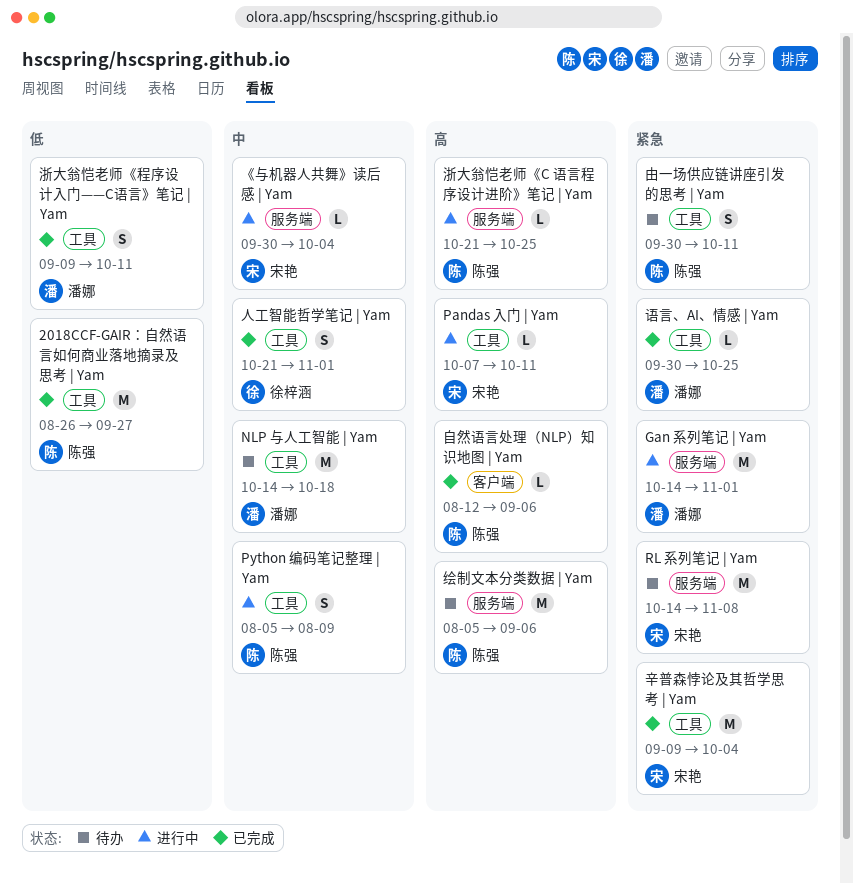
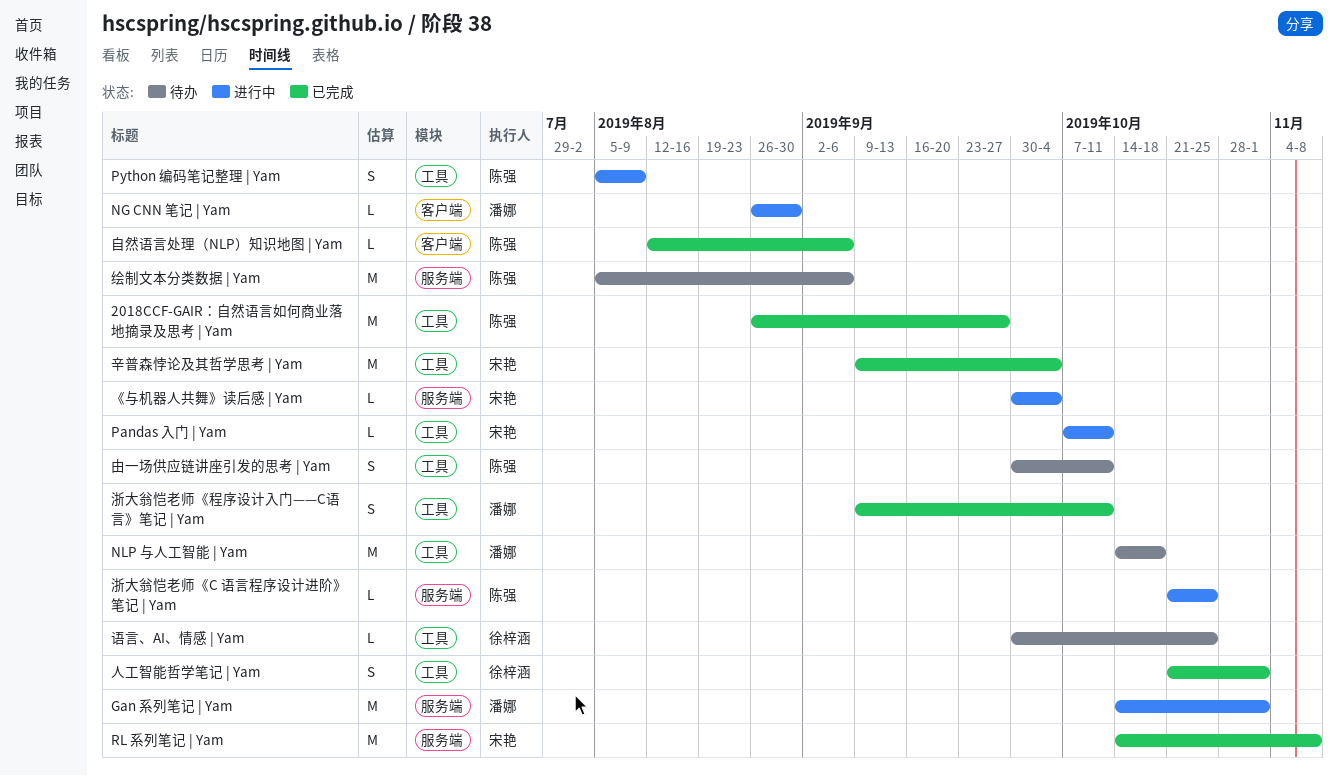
NG CNN 笔记 | Yam: none -> present
RL 系列笔记 | Yam, status: 待办 -> 已完成
语言、AI、情感 | Yam, status: 已完成 -> 待办
语言、AI、情感 | Yam, owner: 潘娜 -> 徐梓涵

